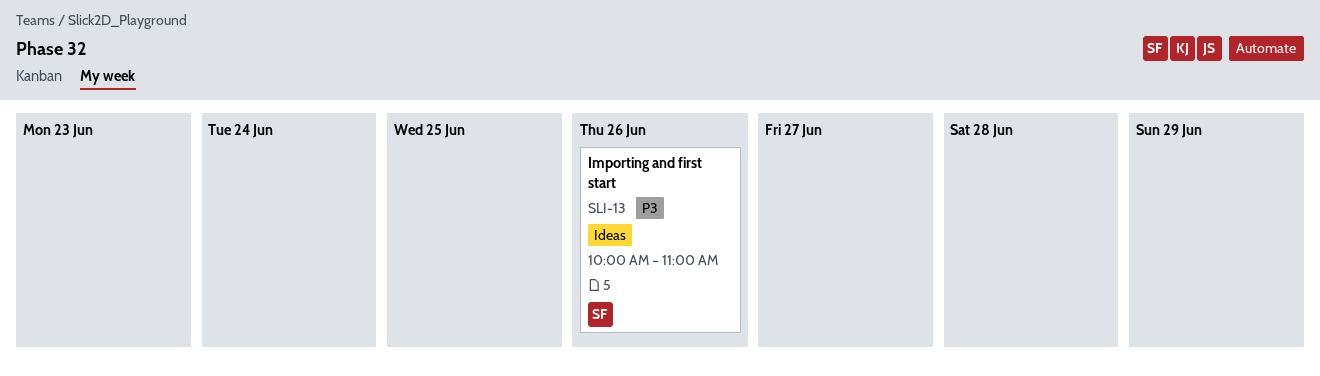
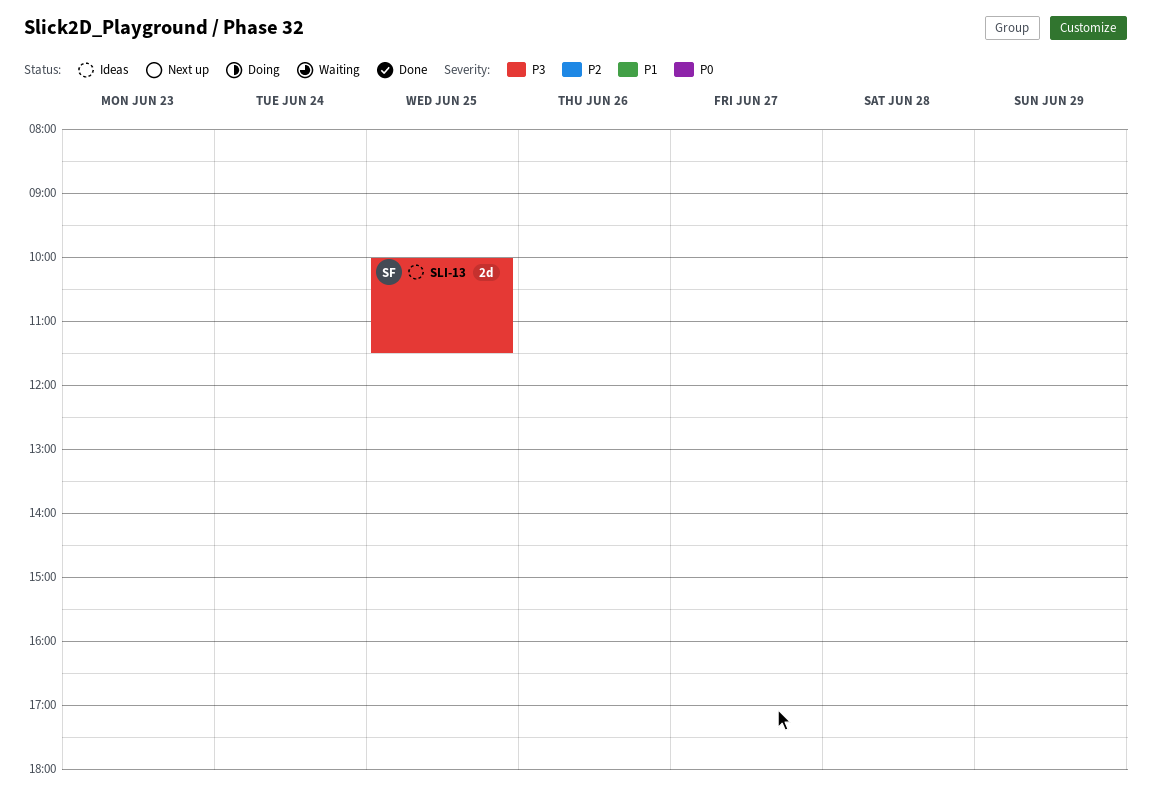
SLI-13, day: Jun 26 -> Jun 25
SLI-13, ends: 11:00 -> 11:30

